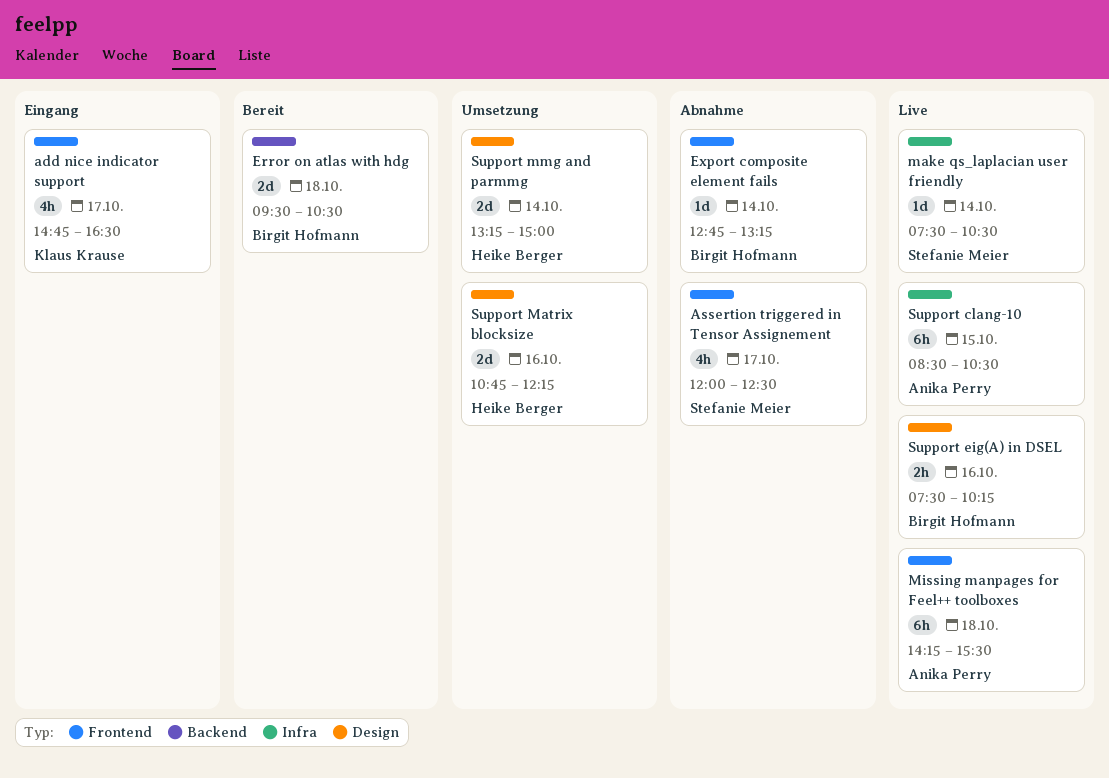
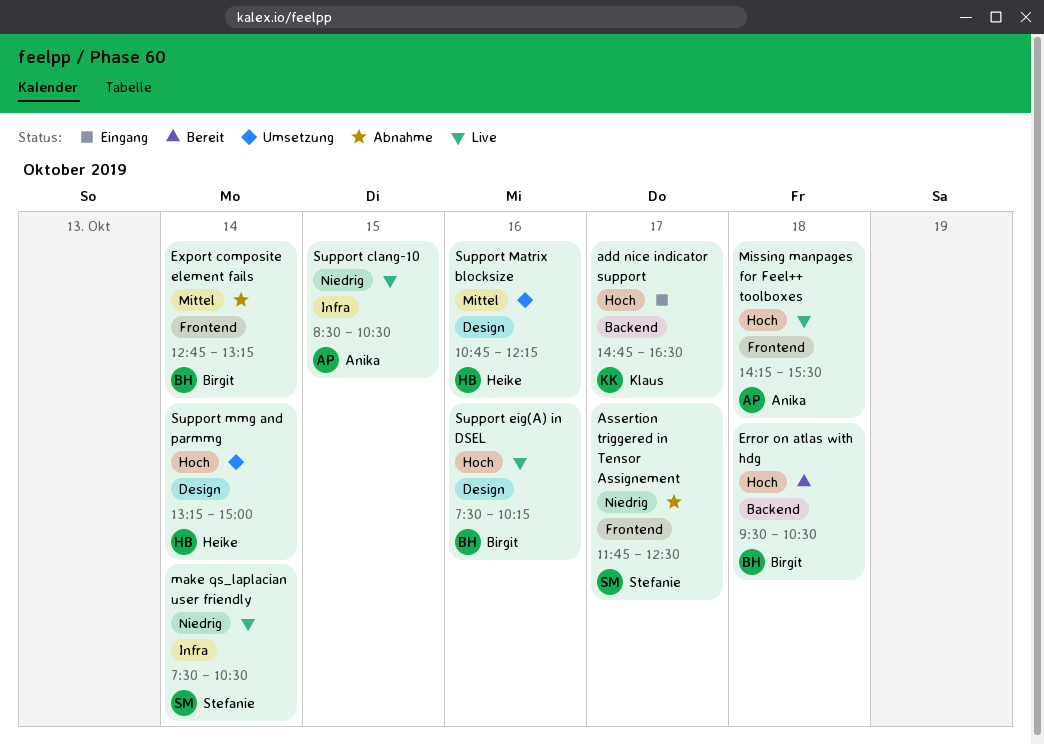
add nice indicator support, label: Frontend -> Backend
Assertion triggered in Tensor Assignement, begins: 12:00 -> 11:45

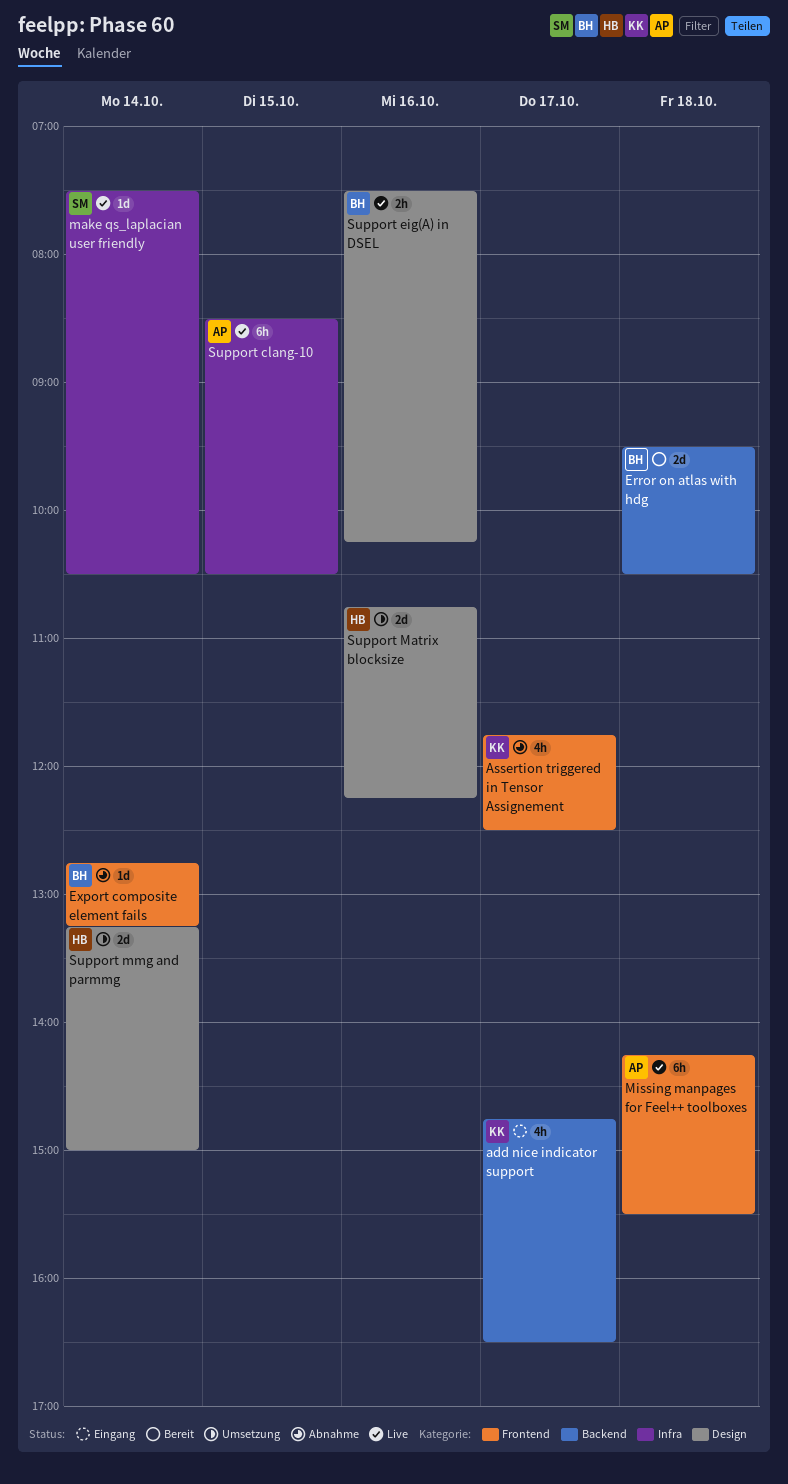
Assertion triggered in Tensor Assignement, owner: Stefanie -> Klaus

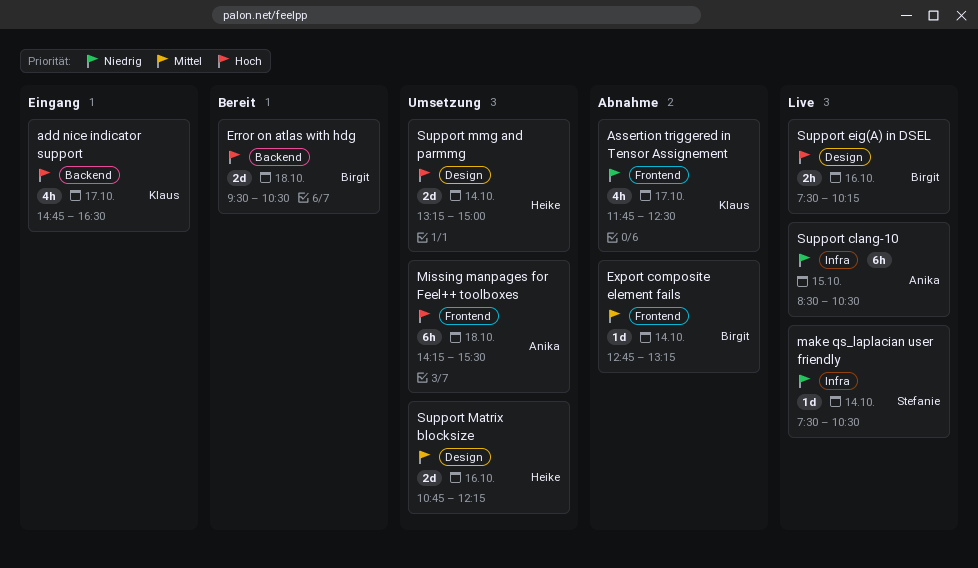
Missing manpages for Feel++ toolboxes, status: Live -> Umsetzung

